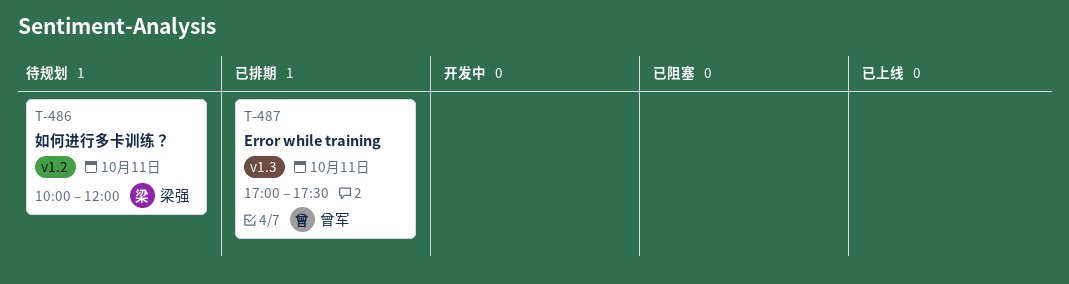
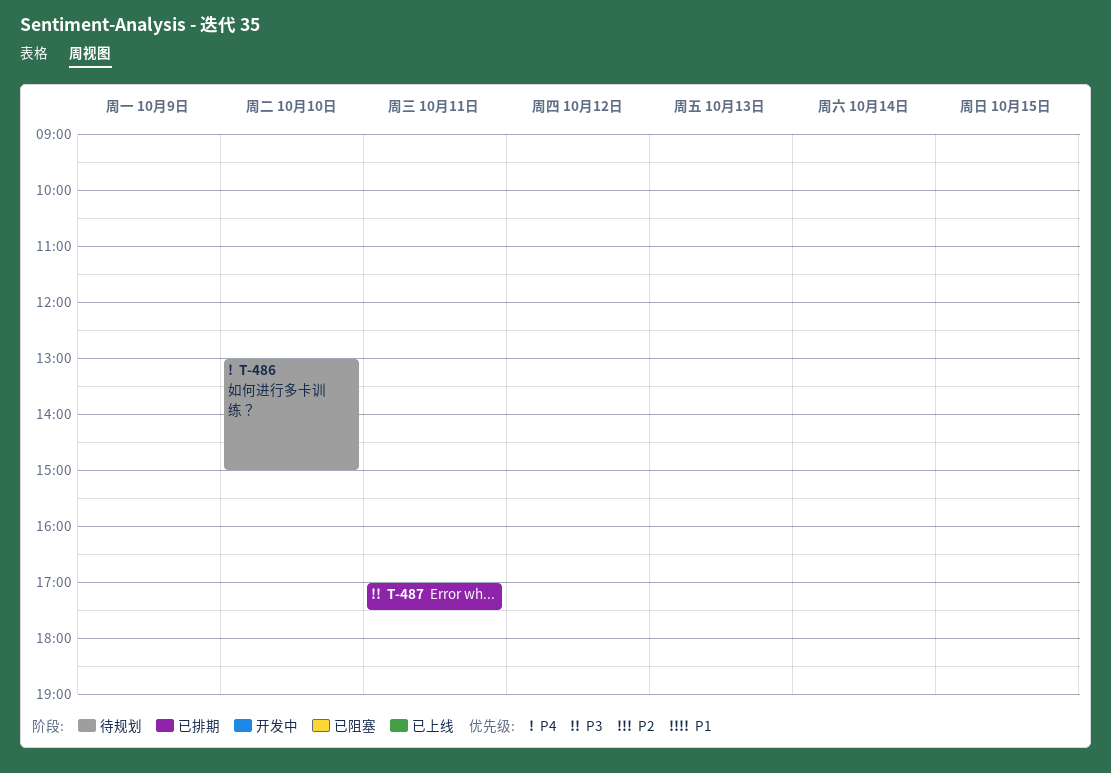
T-486, day: Oct 11 -> Oct 10
T-486, begins: 10:00 -> 13:00
T-486, ends: 12:00 -> 15:00

